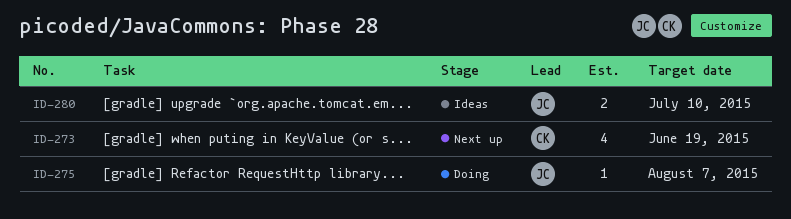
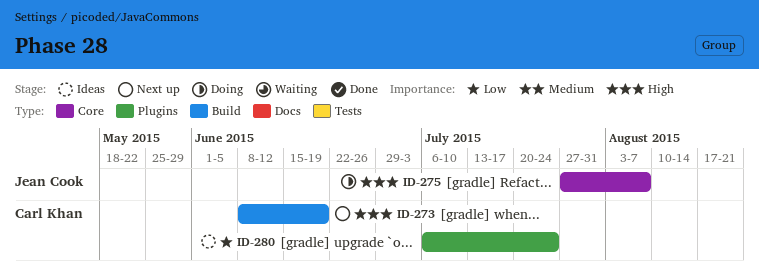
ID-280, owner: Jean Cook -> Carl Khan
ID-280, due: Jul 10 -> Jul 24

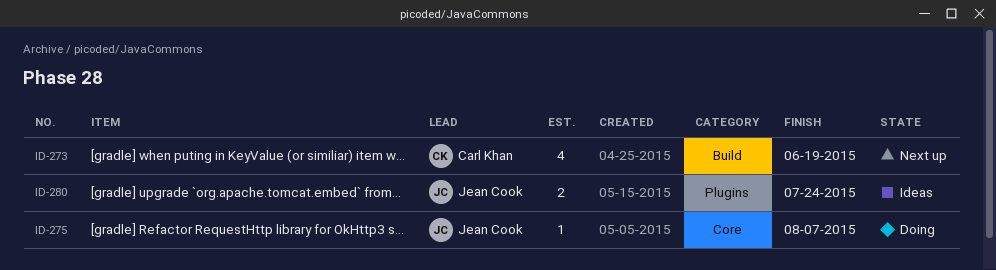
ID-280, owner: Carl Khan -> Jean Cook

